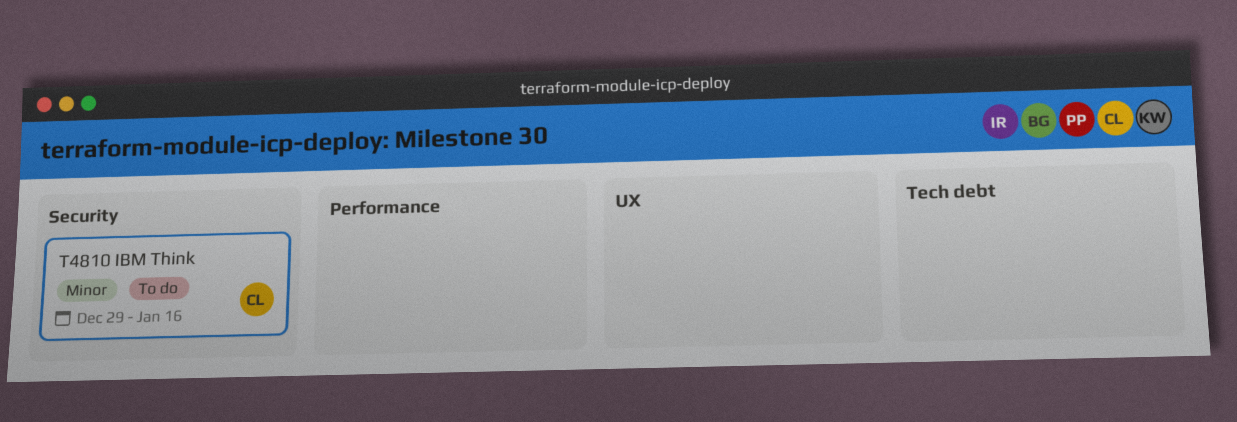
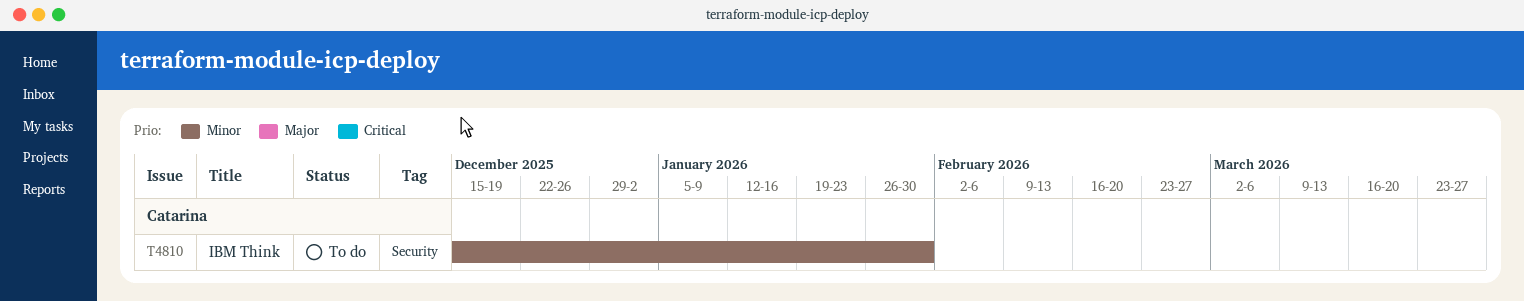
T4810, start: Dec 29 -> Dec 15
T4810, due: Jan 16 -> Jan 30

